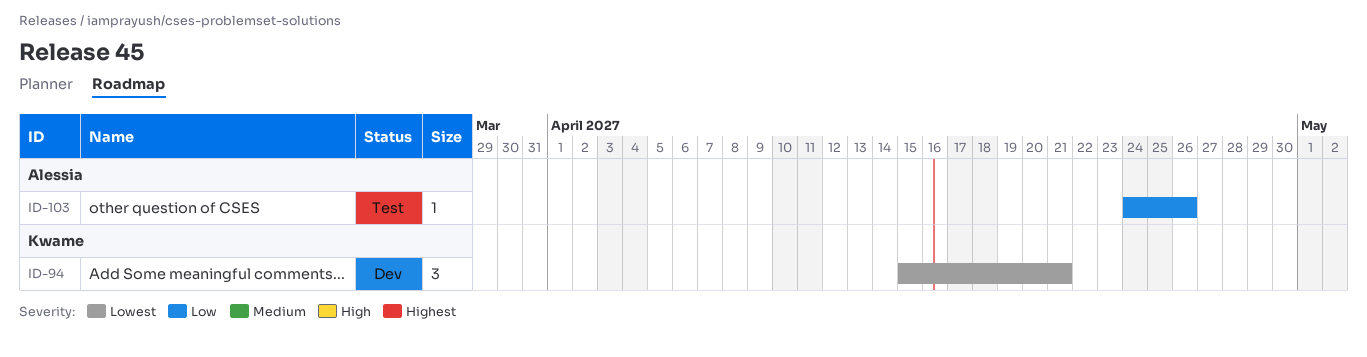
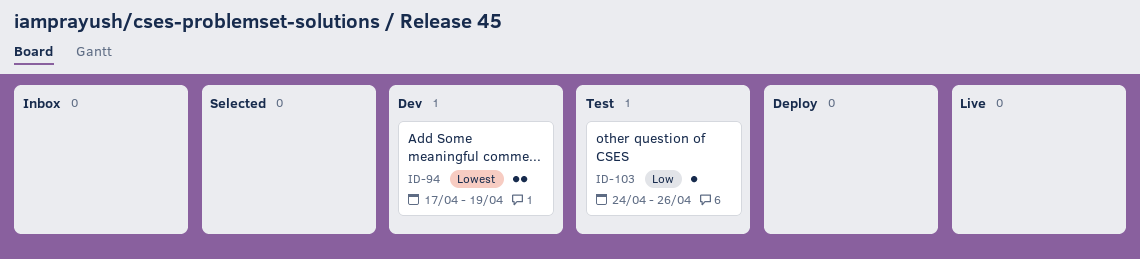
ID-94, estimate: 3 -> 2
ID-94, start: Apr 15 -> Apr 17
ID-94, due: Apr 21 -> Apr 19

